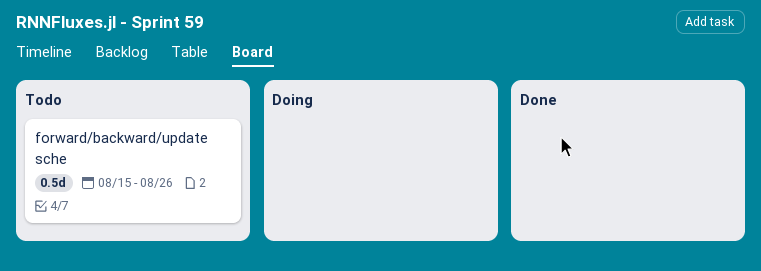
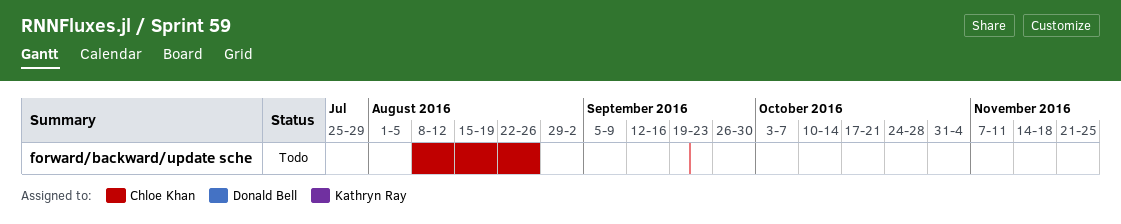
forward/backward/update sche, start: Aug 15 -> Aug 8

